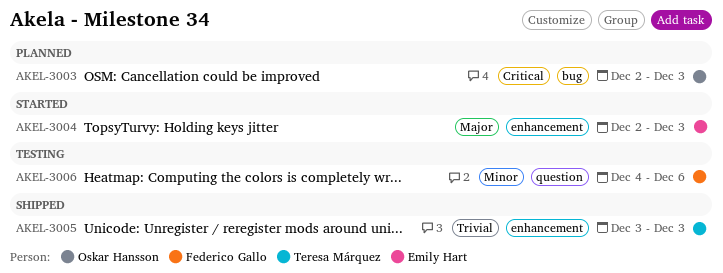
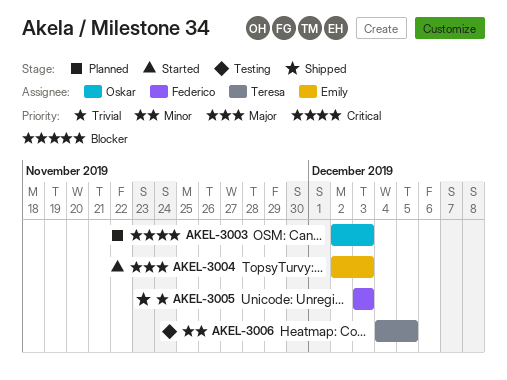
AKEL-3005, owner: Teresa Márquez -> Federico Gallo
AKEL-3006, owner: Federico Gallo -> Teresa Márquez
AKEL-3006, due: Dec 6 -> Dec 5

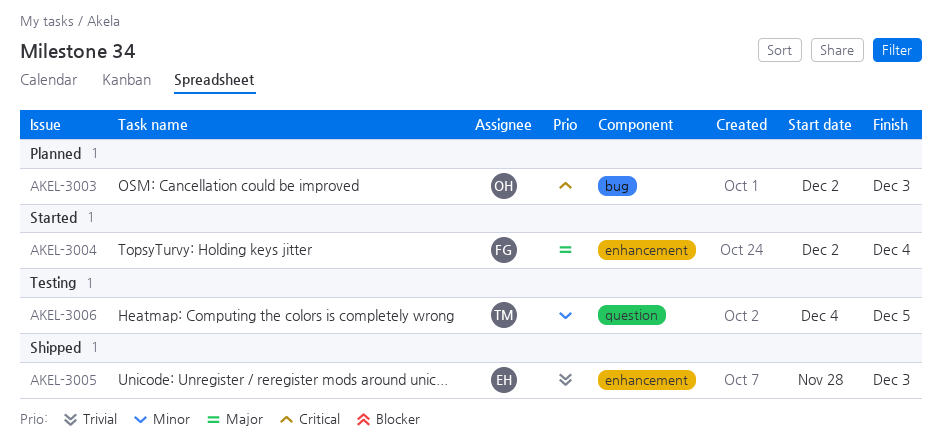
AKEL-3004, owner: Emily -> Federico
AKEL-3004, due: Dec 3 -> Dec 4
AKEL-3005, owner: Federico -> Emily
AKEL-3005, start: Dec 3 -> Nov 28

